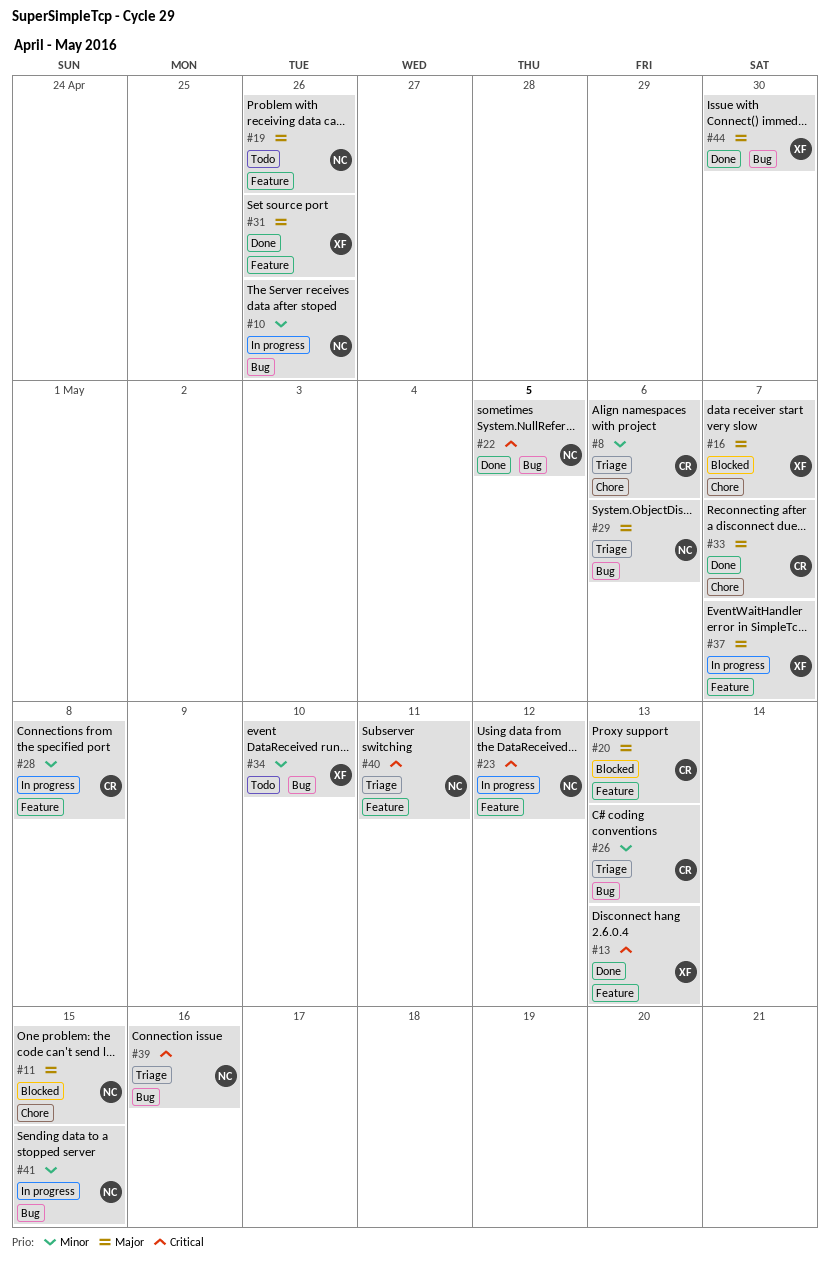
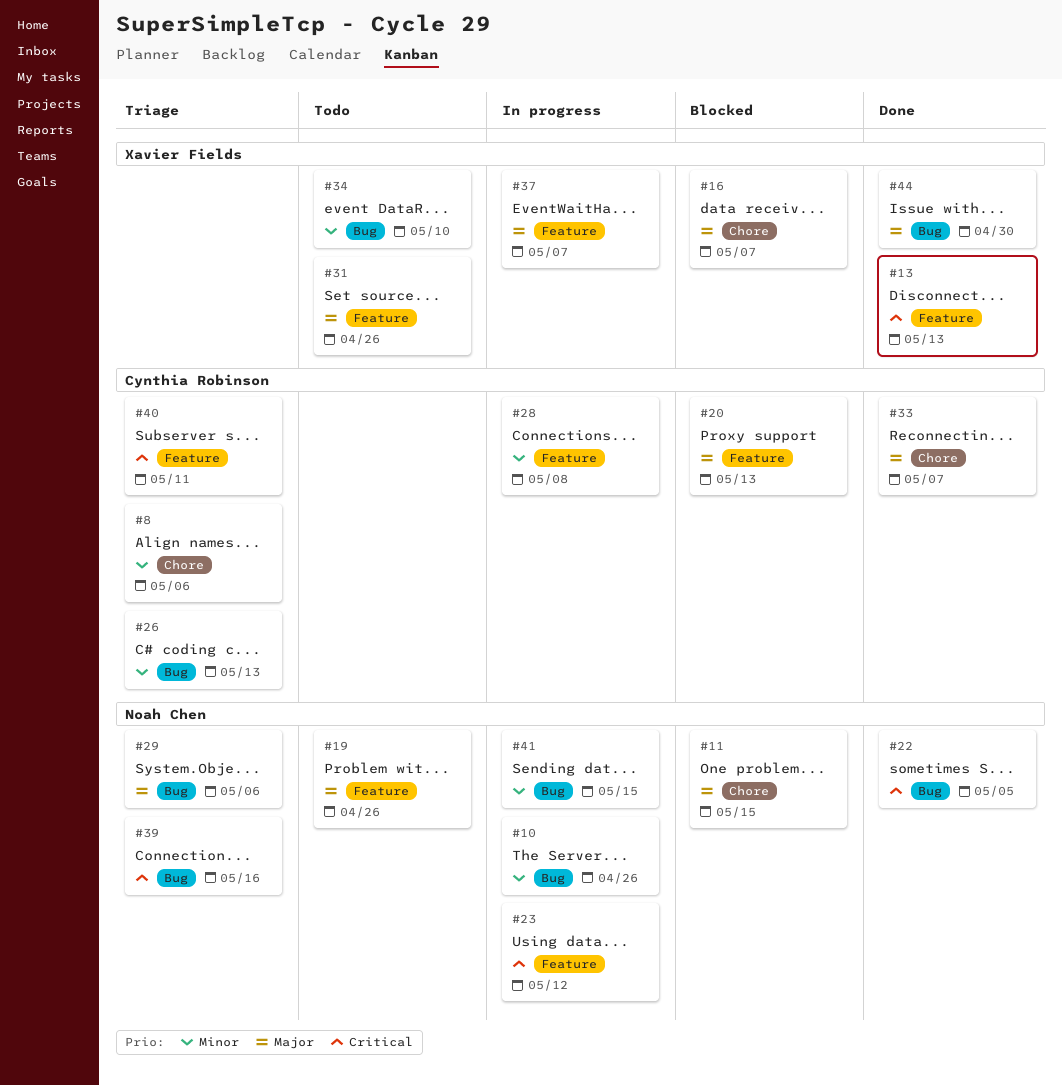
#31, status: Done -> Todo
#40, owner: Noah Chen -> Cynthia Robinson

